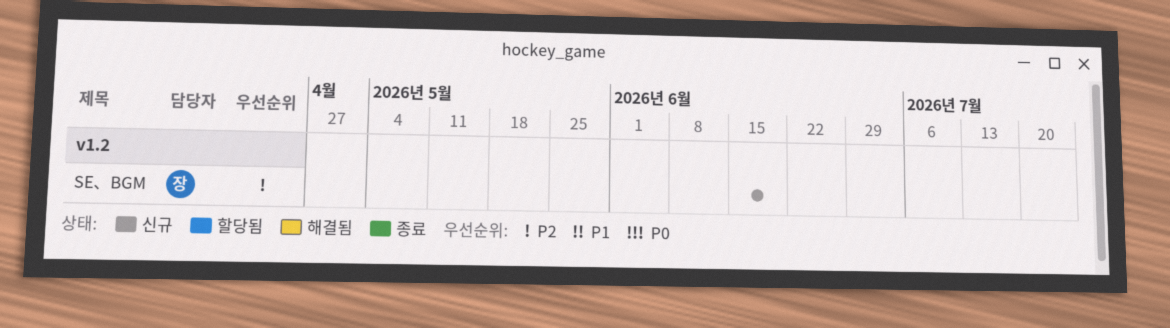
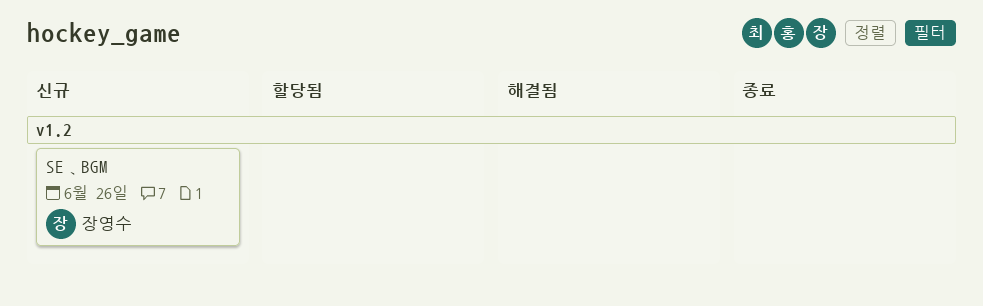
SE、BGM, due: Jun 19 -> Jun 26

